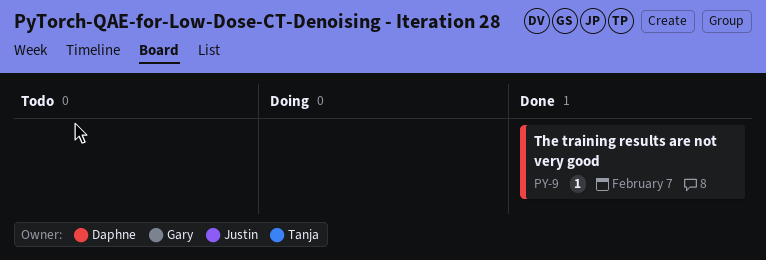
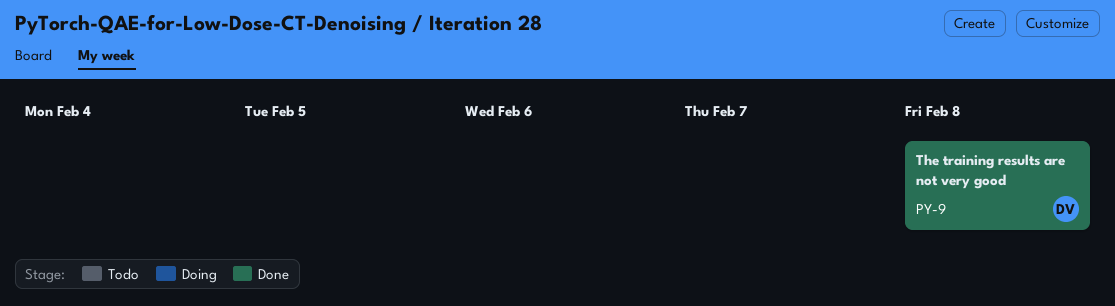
PY-9, due: Feb 7 -> Feb 8

